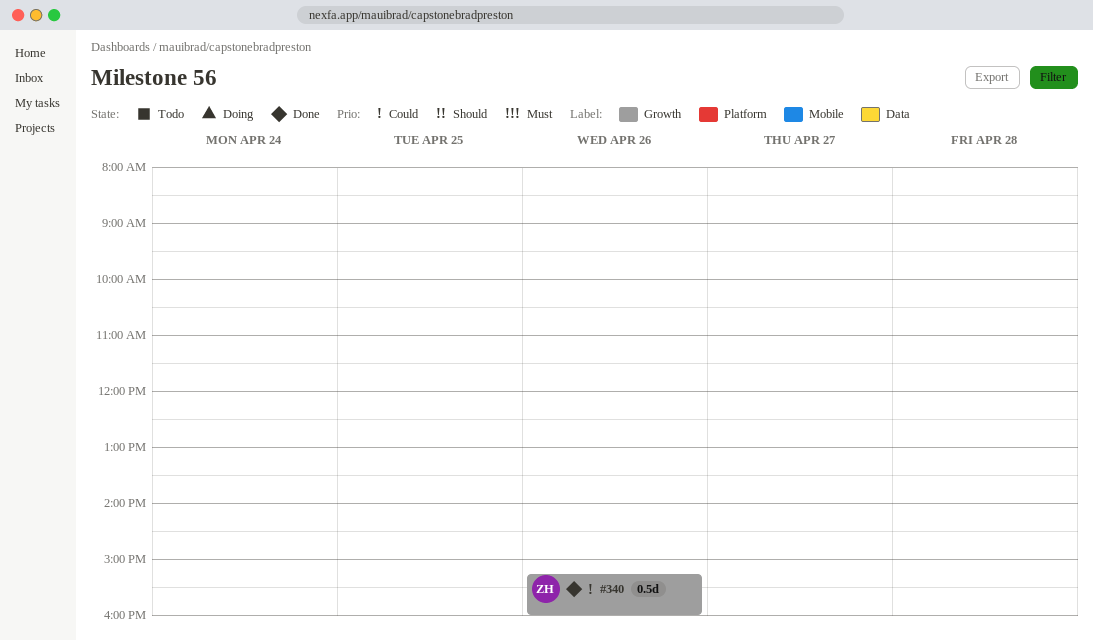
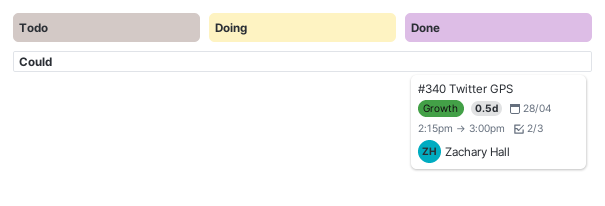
#340, day: Apr 26 -> Apr 28
#340, begins: 15:15 -> 14:15
#340, ends: 16:00 -> 15:00

